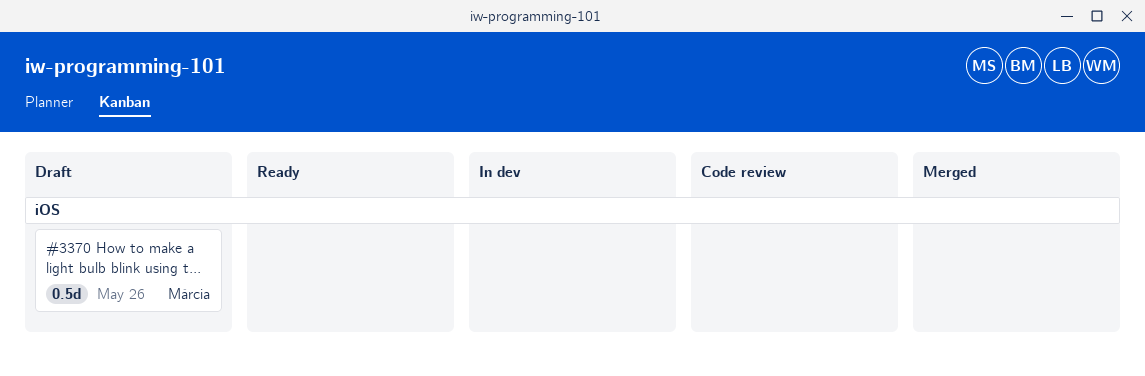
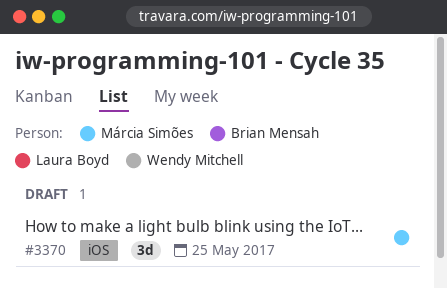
#3370, estimate: 0.5d -> 3d
#3370, due: May 26 -> May 25

